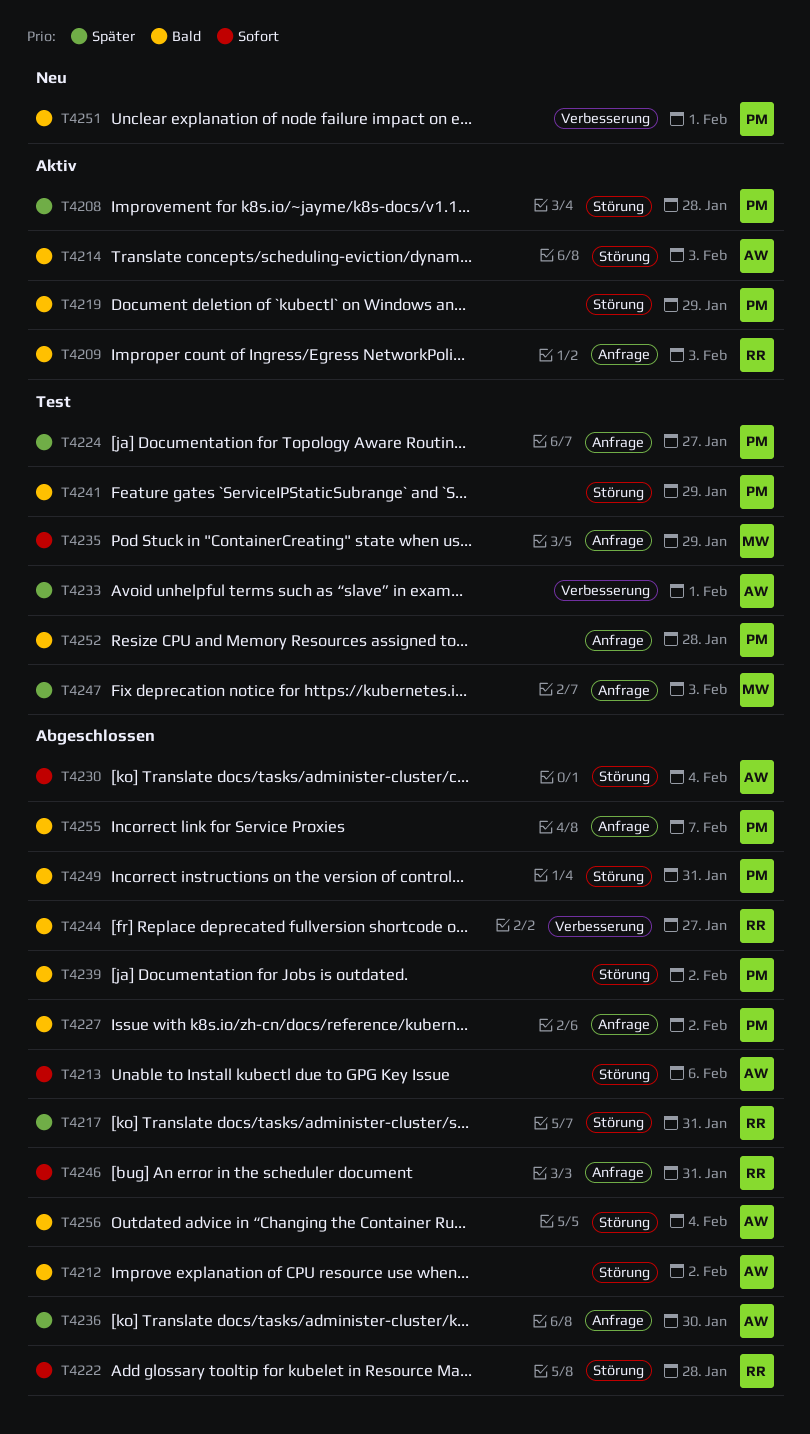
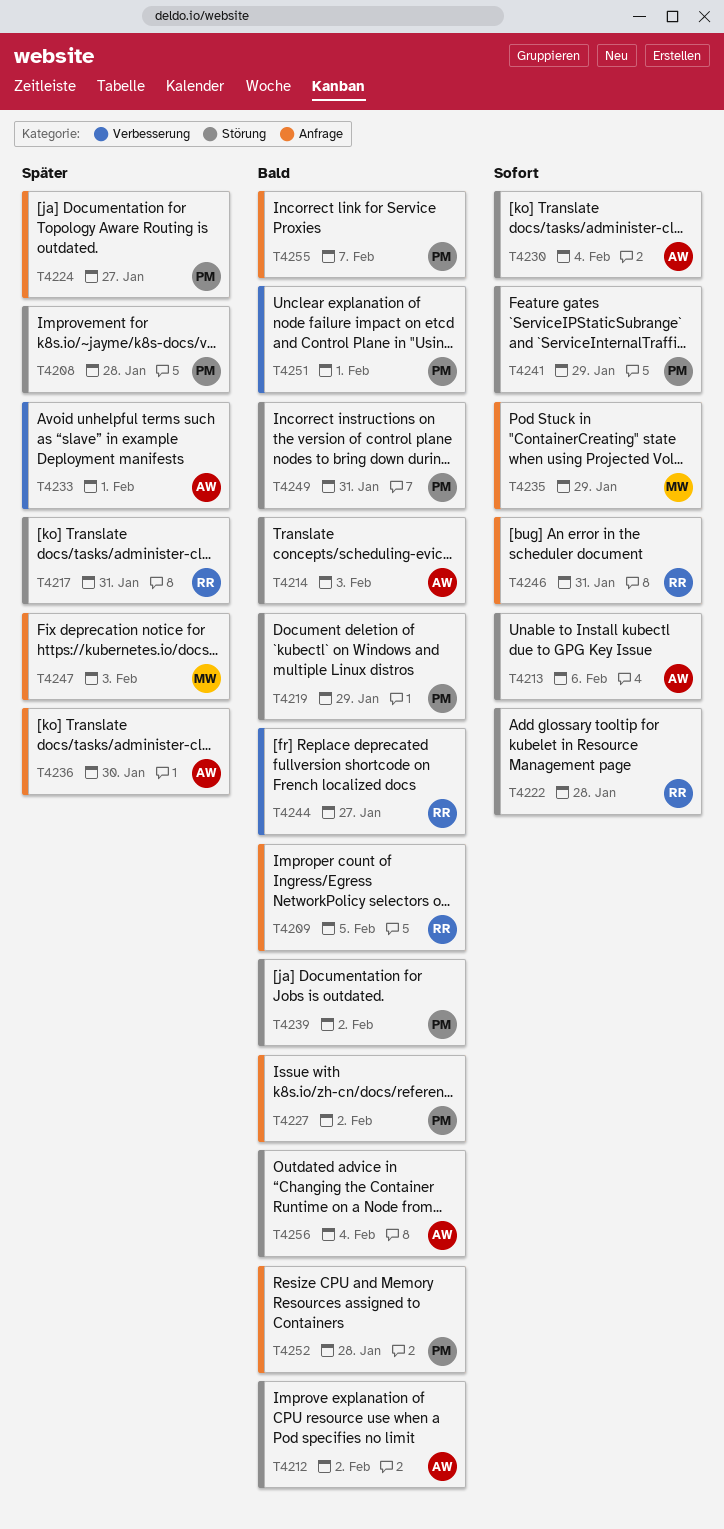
T4209, due: Feb 3 -> Feb 5
T4241, priority: Bald -> Sofort

